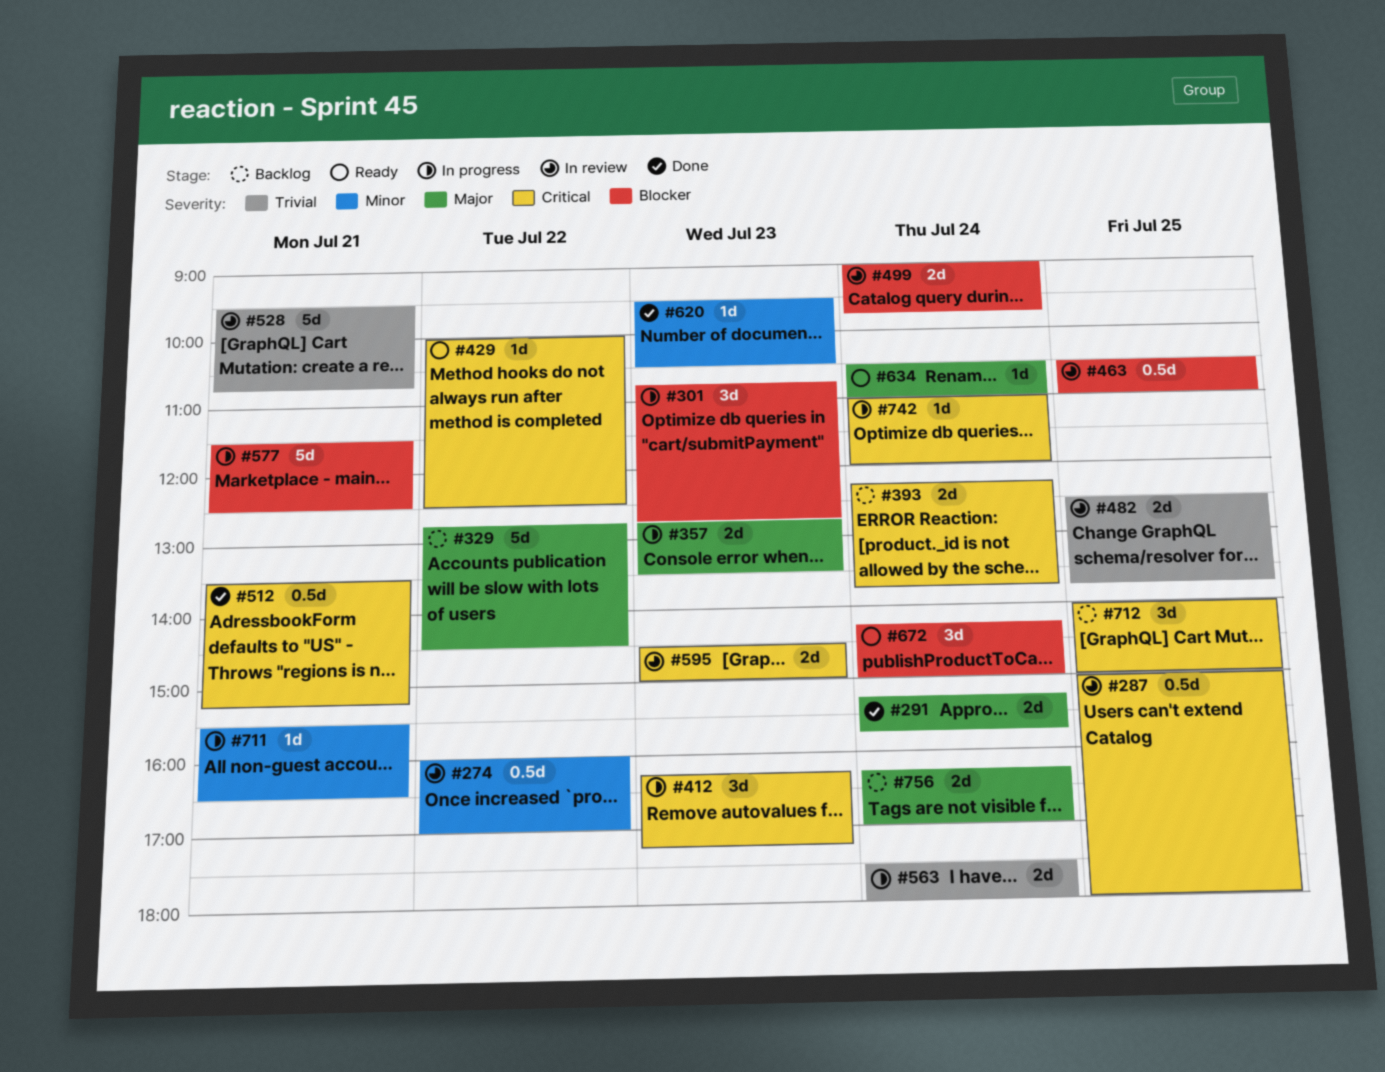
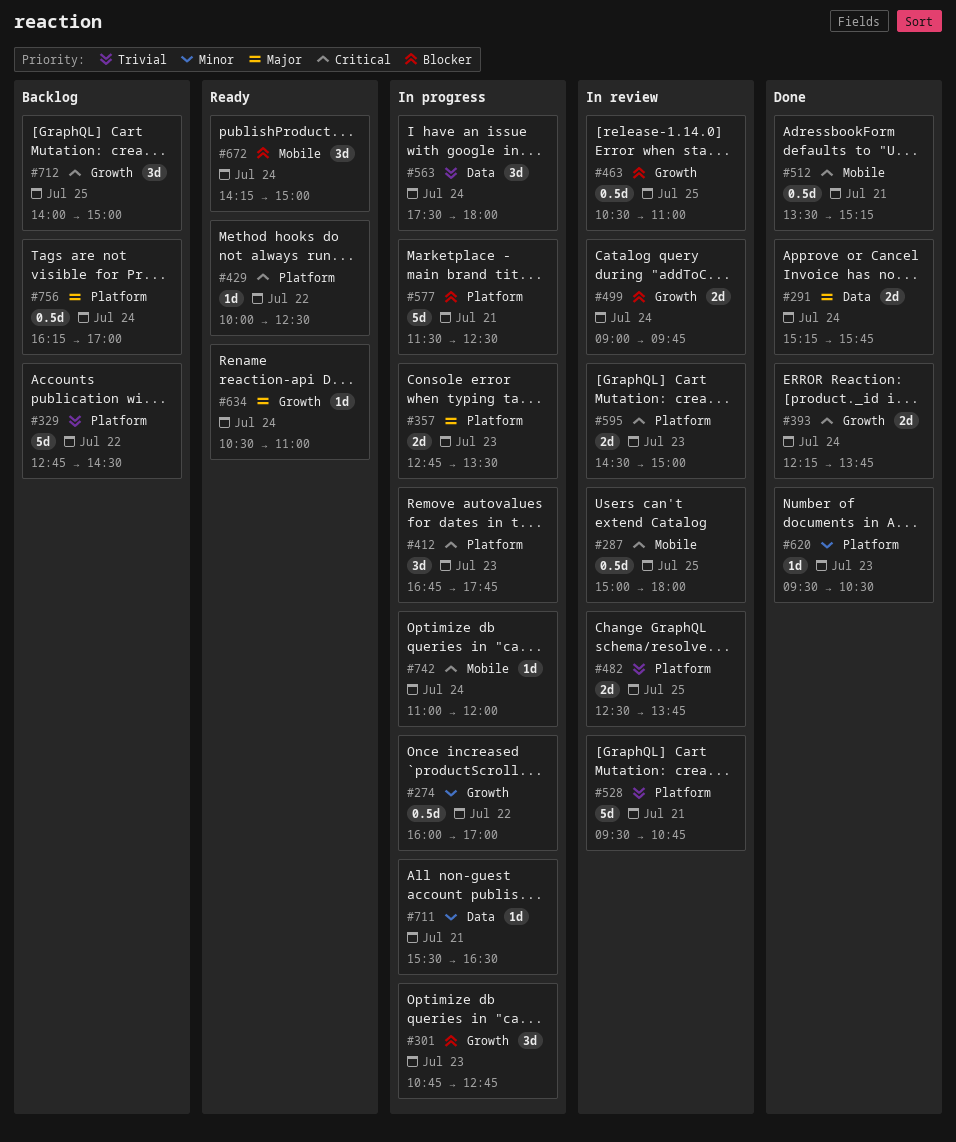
#274, status: In review -> In progress
#329, priority: Major -> Trivial
#393, status: Backlog -> Done
#412, begins: 16:15 -> 16:45
#412, ends: 17:15 -> 17:45
#563, estimate: 2d -> 3d
#756, estimate: 2d -> 0.5d

